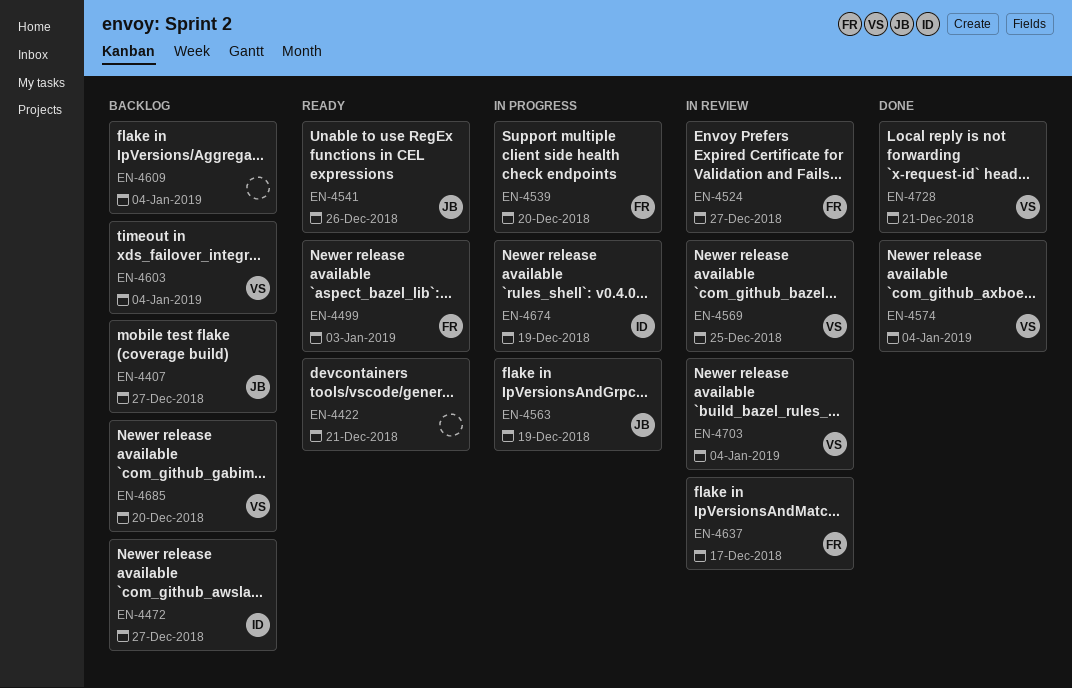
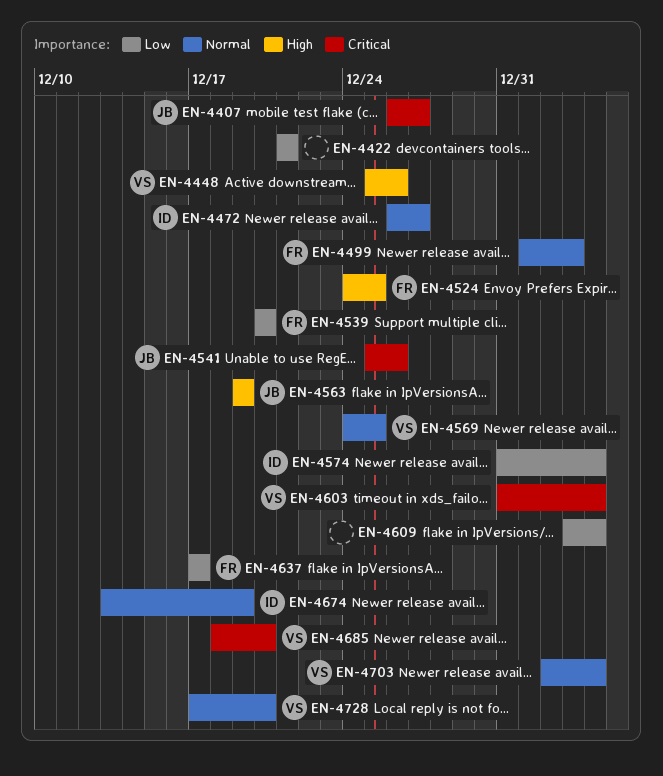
EN-4448: none -> present
EN-4524, due: Dec 27 -> Dec 25
EN-4574, owner: VS -> ID
EN-4728, due: Dec 21 -> Dec 20

